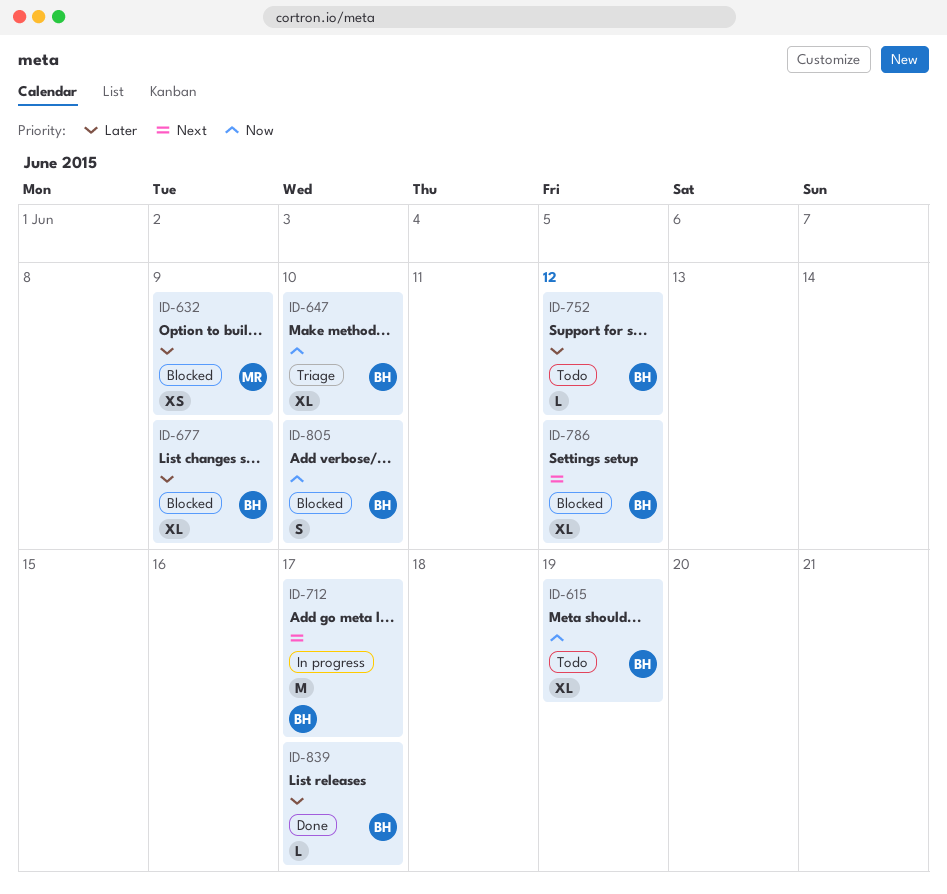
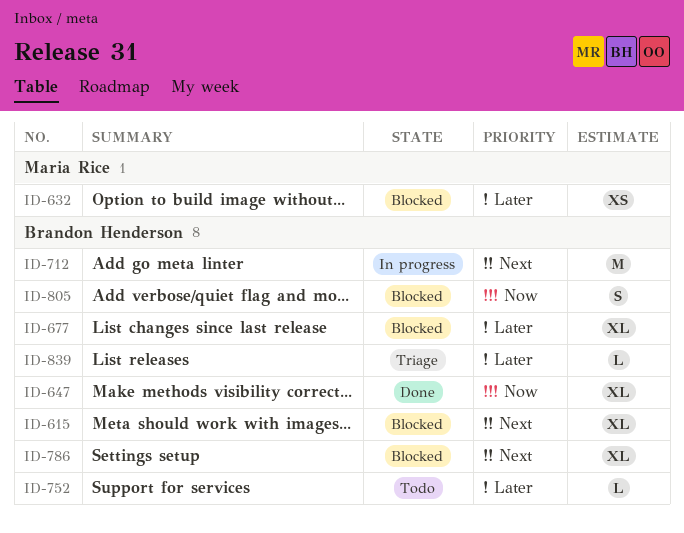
ID-615, status: Todo -> Blocked
ID-615, priority: Now -> Next
ID-647, status: Triage -> Done
ID-839, status: Done -> Triage

